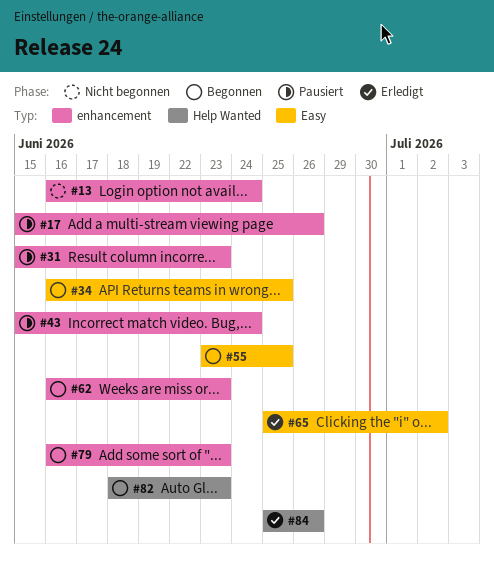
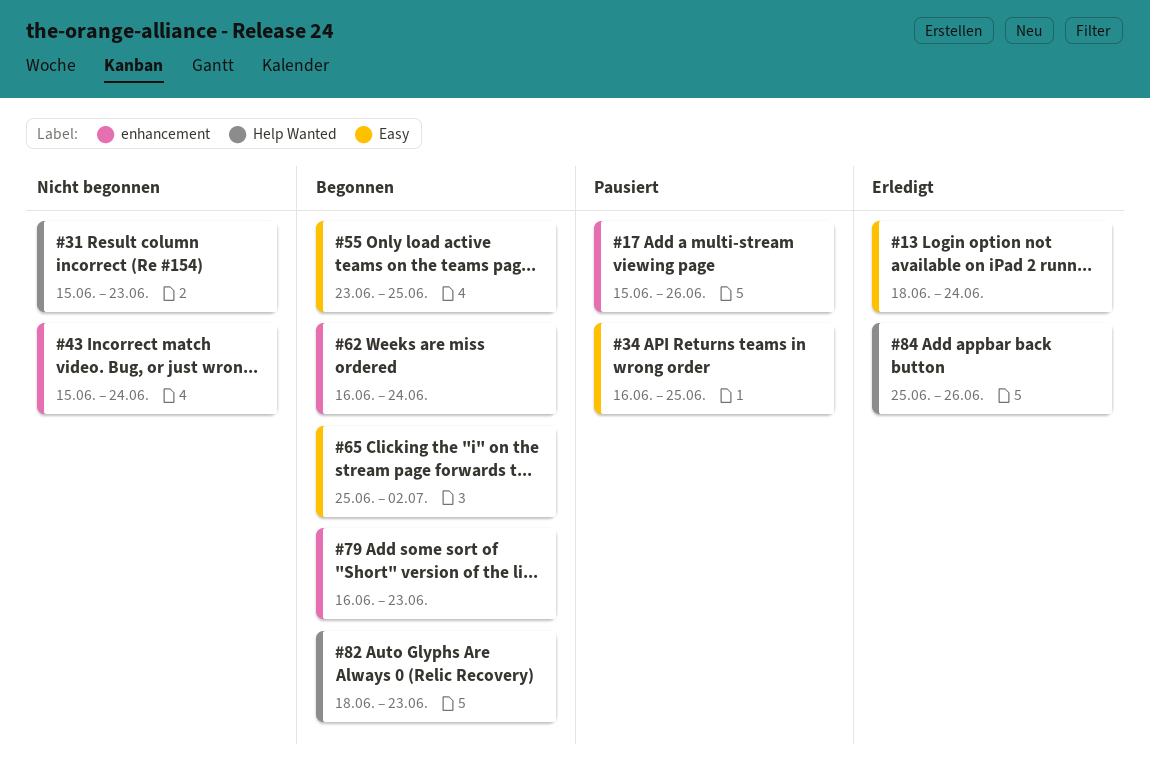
#13, status: Nicht begonnen -> Erledigt
#13, label: enhancement -> Easy
#13, start: Jun 16 -> Jun 18
#31, status: Pausiert -> Nicht begonnen
#31, label: enhancement -> Help Wanted
#34, status: Begonnen -> Pausiert
#43, status: Pausiert -> Nicht begonnen
#62, due: Jun 23 -> Jun 24
#65, status: Erledigt -> Begonnen

